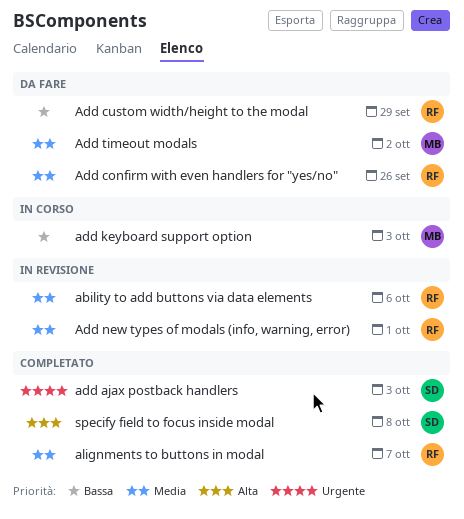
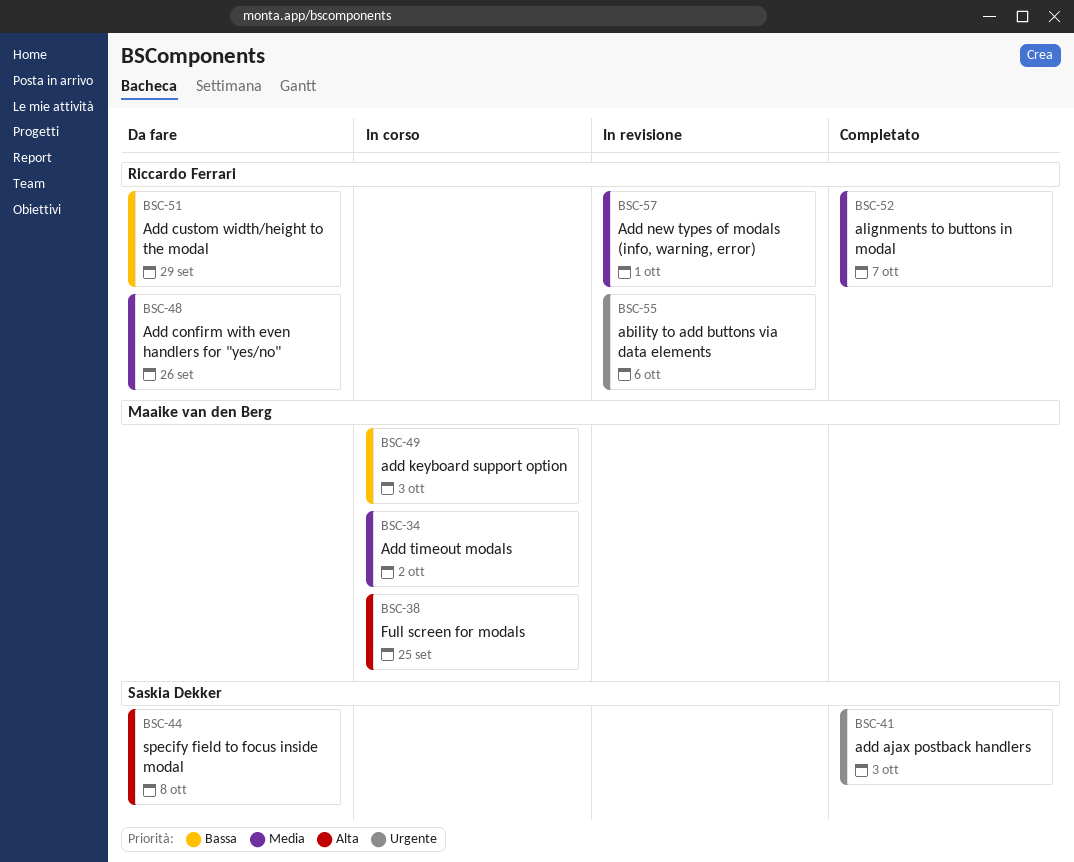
ability to add buttons via data elements, priority: Media -> Urgente
Add timeout modals, status: Da fare -> In corso
Full screen for modals: none -> present
specify field to focus inside modal, status: Completato -> Da fare

